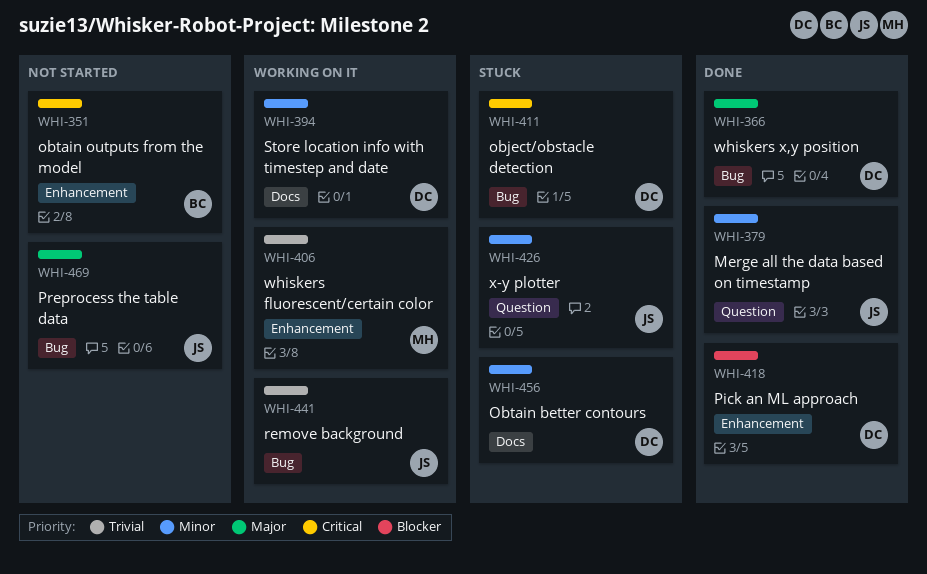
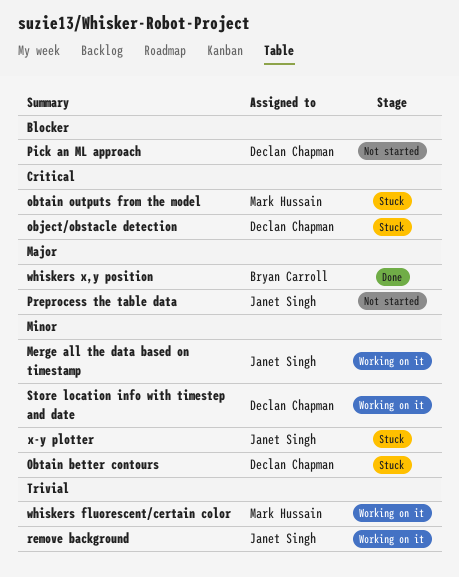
Merge all the data based on timestamp, status: Done -> Working on it
obtain outputs from the model, status: Not started -> Stuck
obtain outputs from the model, owner: Bryan Carroll -> Mark Hussain
Pick an ML approach, status: Done -> Not started
whiskers x,y position, owner: Declan Chapman -> Bryan Carroll

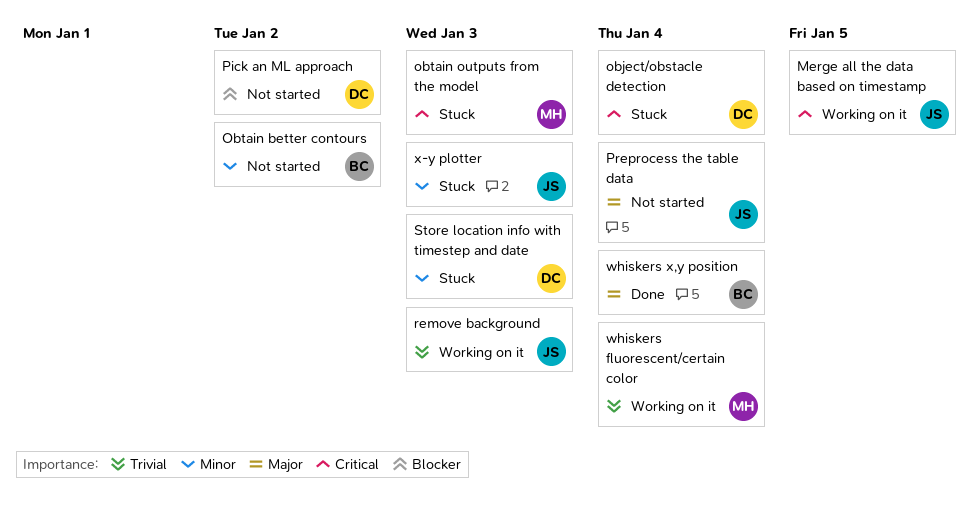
Merge all the data based on timestamp, priority: Minor -> Critical
Obtain better contours, status: Stuck -> Not started
Obtain better contours, owner: Declan Chapman -> Bryan Carroll
Store location info with timestep and date, status: Working on it -> Stuck

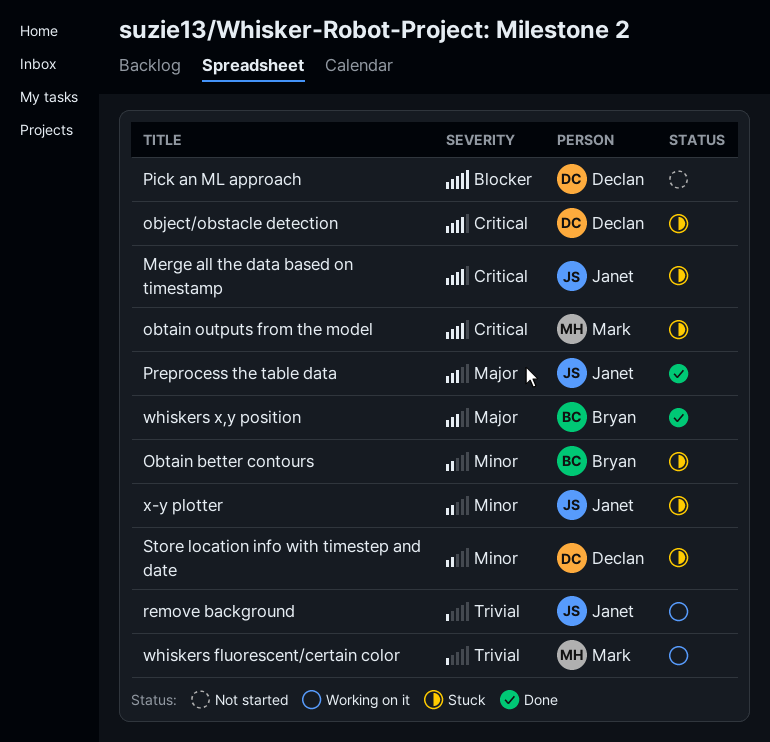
Merge all the data based on timestamp, status: Working on it -> Stuck
Obtain better contours, status: Not started -> Stuck
Preprocess the table data, status: Not started -> Done

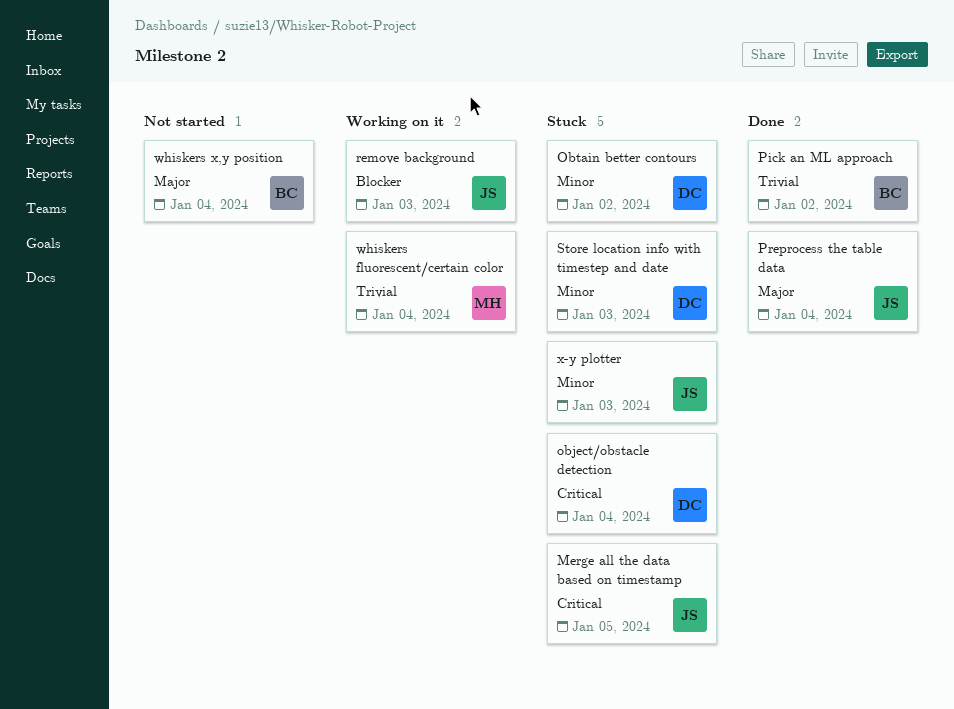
Obtain better contours, owner: Bryan -> Declan
obtain outputs from the model: present -> none
Pick an ML approach, status: Not started -> Done
Pick an ML approach, owner: Declan -> Bryan
Pick an ML approach, priority: Blocker -> Trivial
remove background, priority: Trivial -> Blocker
whiskers x,y position, status: Done -> Not started

